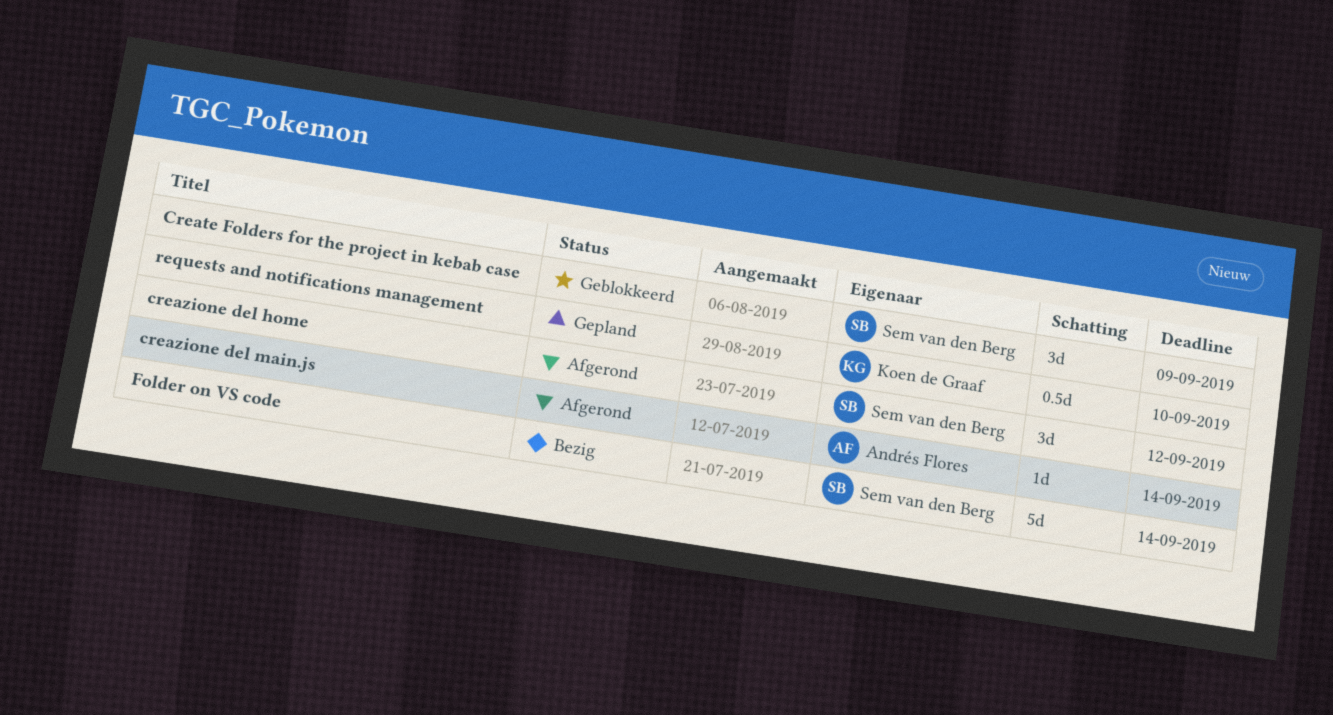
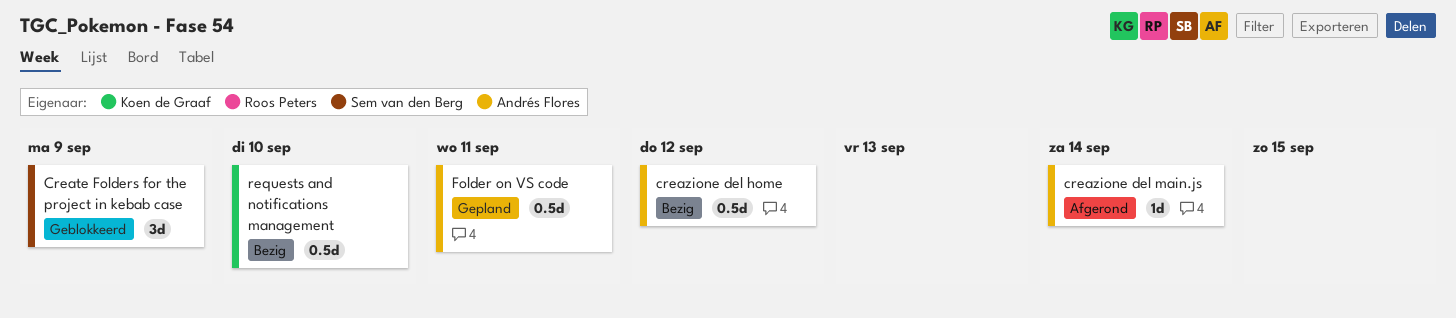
creazione del home, status: Afgerond -> Bezig
creazione del home, owner: Sem van den Berg -> Andrés Flores
creazione del home, estimate: 3d -> 0.5d
Folder on VS code, status: Bezig -> Gepland
Folder on VS code, owner: Sem van den Berg -> Andrés Flores
Folder on VS code, estimate: 5d -> 0.5d
Folder on VS code, due: Sep 14 -> Sep 11
requests and notifications management, status: Gepland -> Bezig

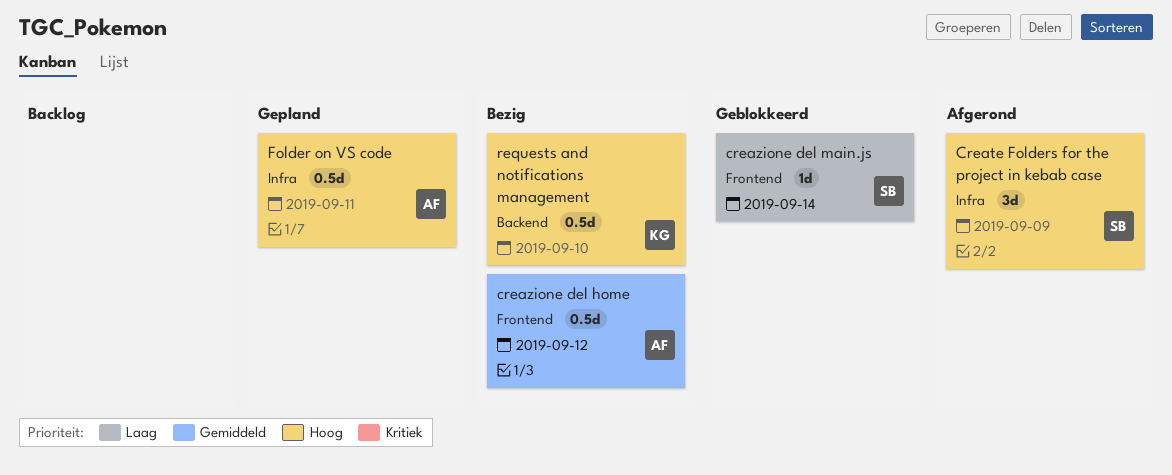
Create Folders for the project in kebab case, status: Geblokkeerd -> Afgerond
creazione del main.js, status: Afgerond -> Geblokkeerd
creazione del main.js, owner: Andrés Flores -> Sem van den Berg

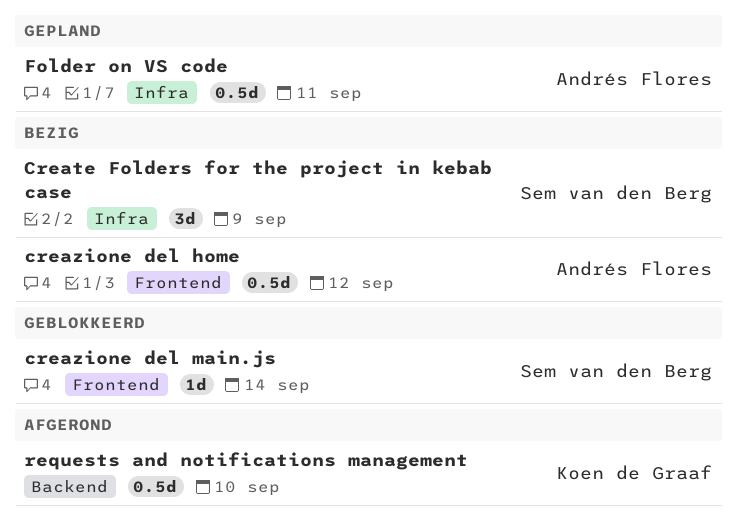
Create Folders for the project in kebab case, status: Afgerond -> Bezig
requests and notifications management, status: Bezig -> Afgerond

